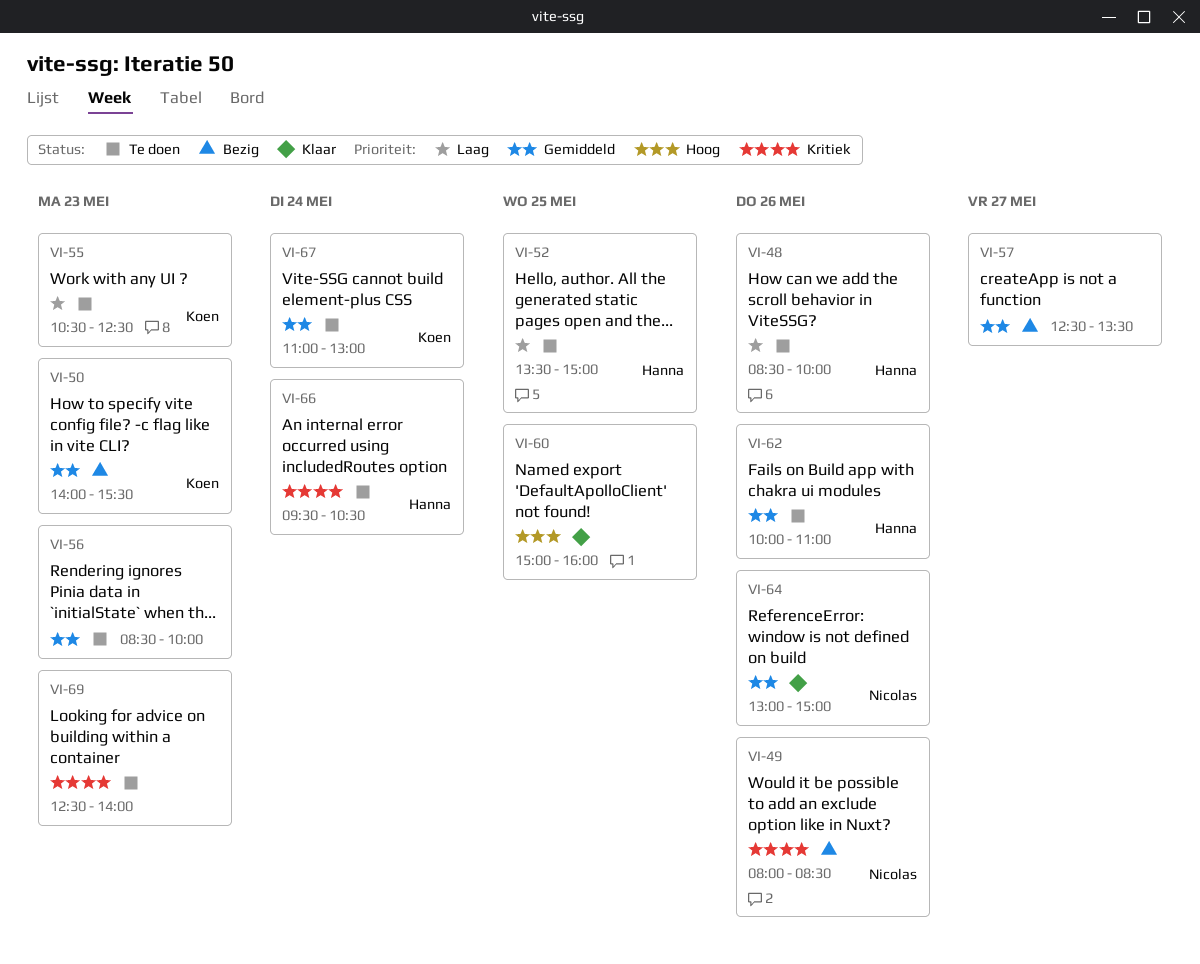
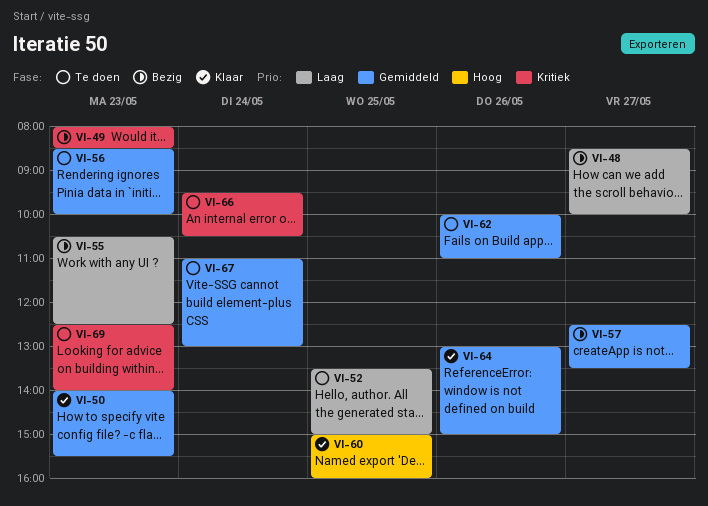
VI-48, status: Te doen -> Bezig
VI-48, day: May 26 -> May 27
VI-49, day: May 26 -> May 23
VI-50, status: Bezig -> Klaar
VI-55, status: Te doen -> Bezig

